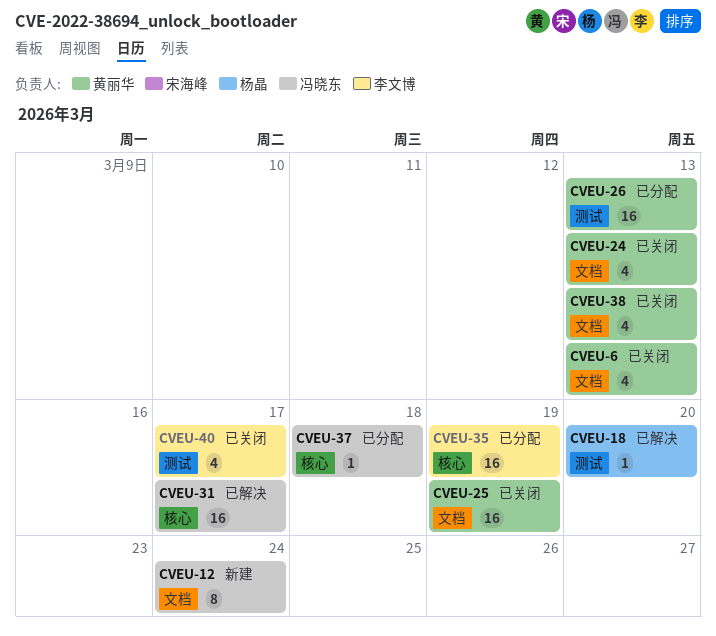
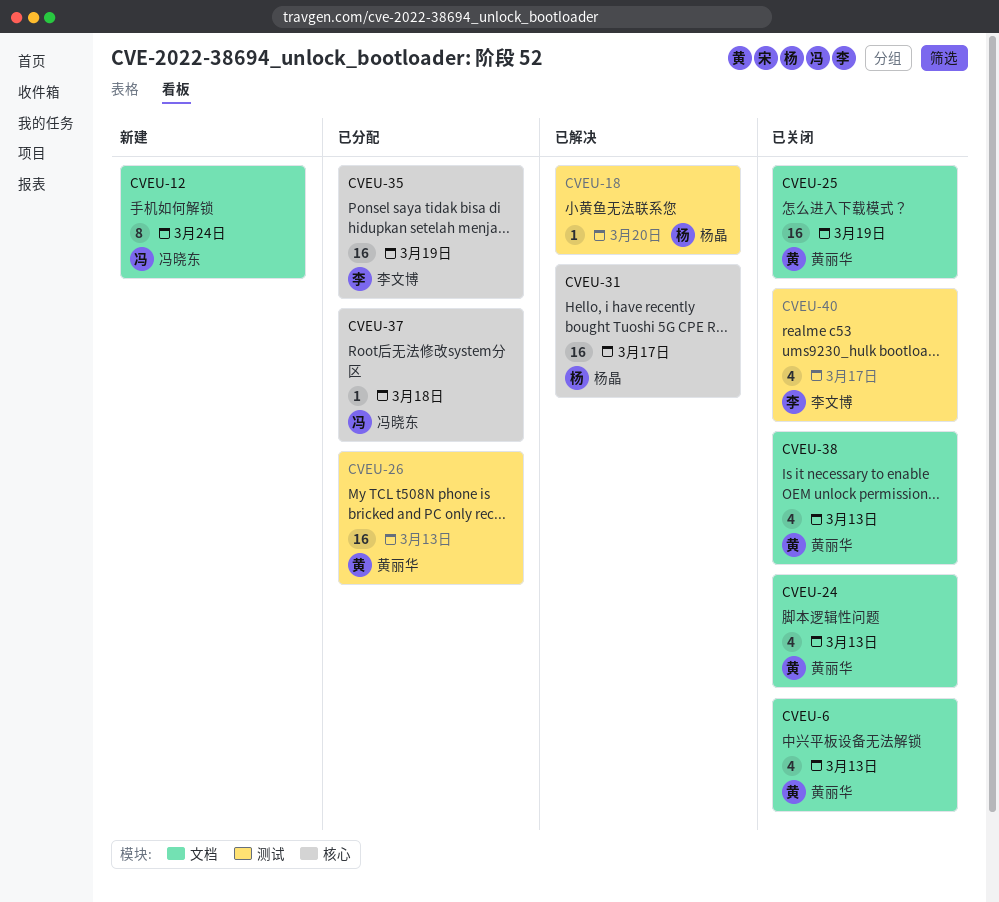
CVEU-31, owner: 冯晓东 -> 杨晶

